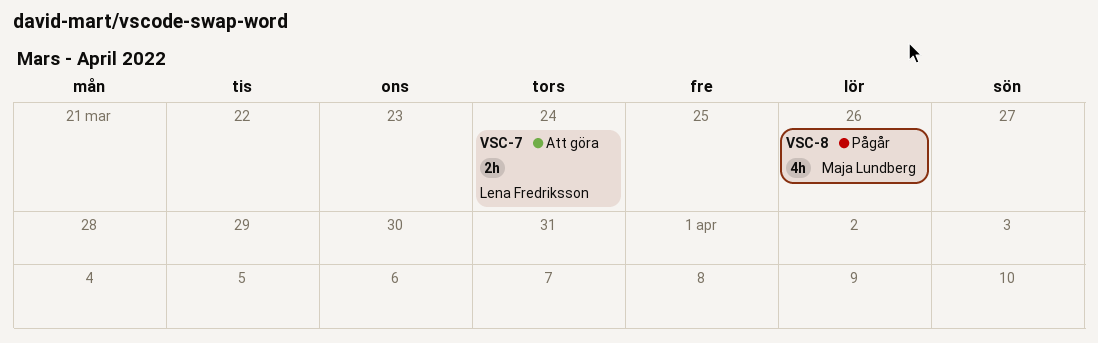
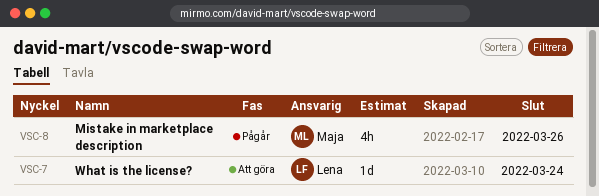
VSC-7, estimate: 2h -> 1d

